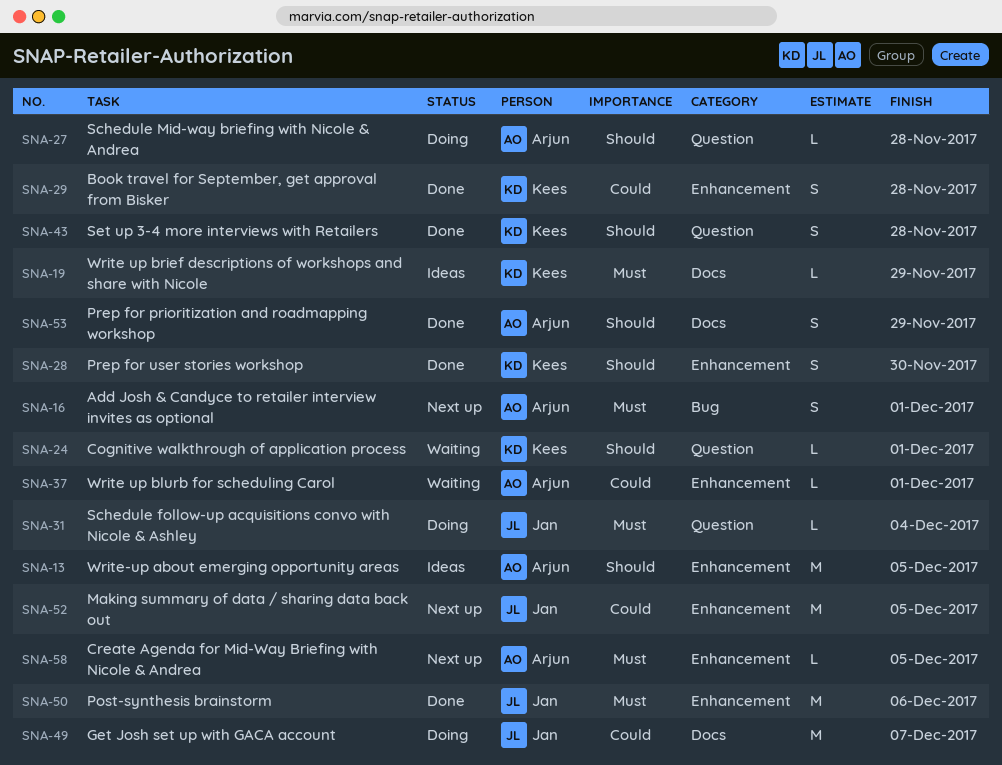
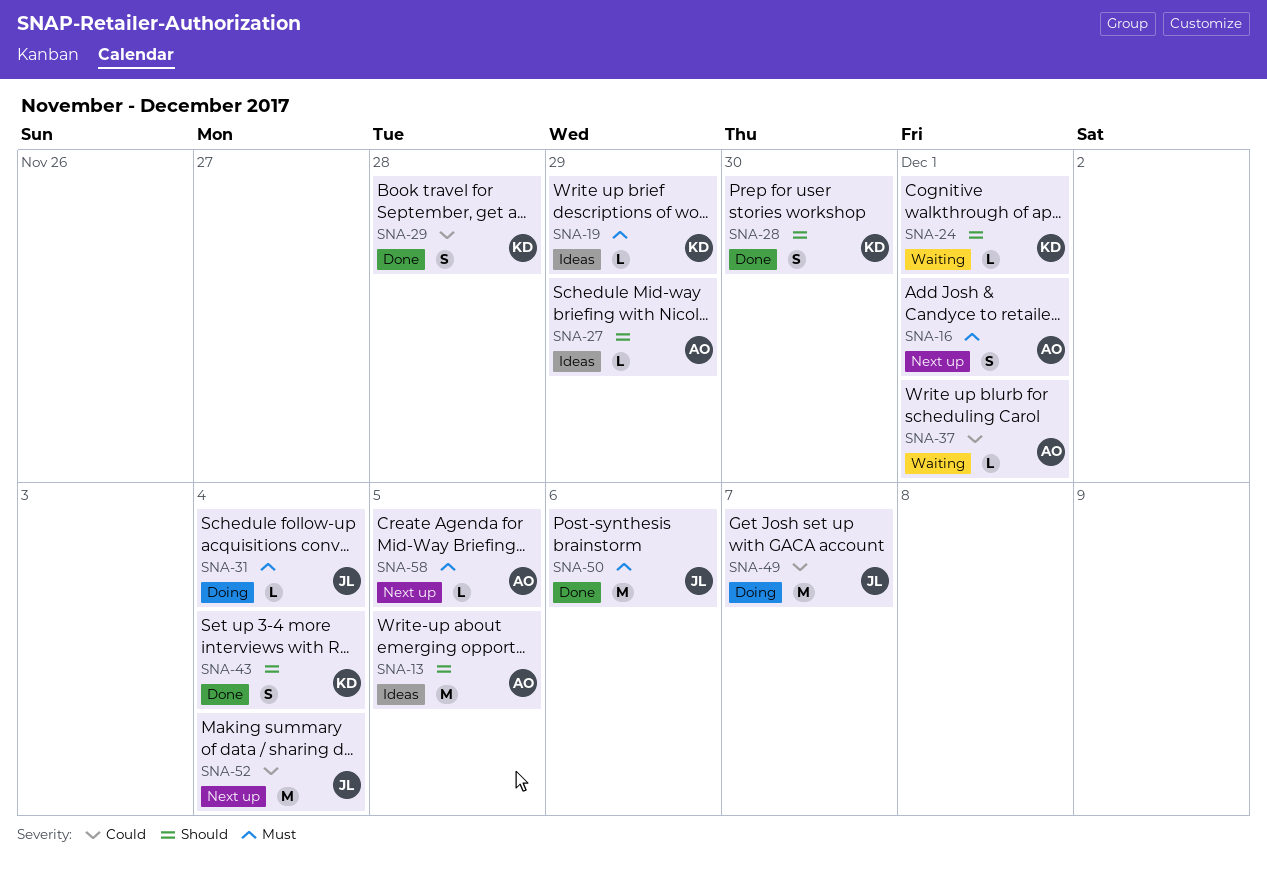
SNA-27, status: Doing -> Ideas
SNA-27, due: Nov 28 -> Nov 29
SNA-43, due: Nov 28 -> Dec 4
SNA-52, due: Dec 5 -> Dec 4
SNA-53: present -> none

